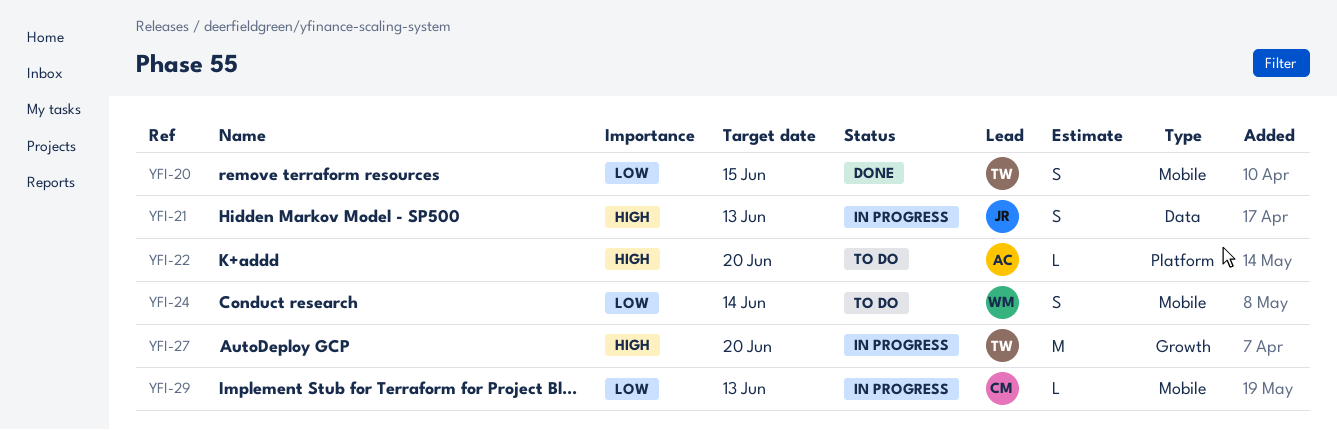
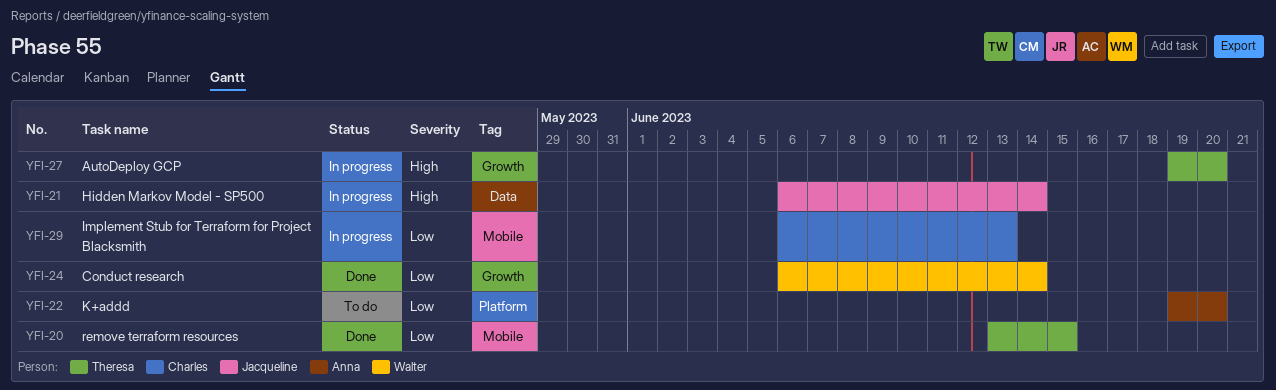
YFI-21, due: Jun 13 -> Jun 14
YFI-22, priority: High -> Low
YFI-24, status: To do -> Done
YFI-24, label: Mobile -> Growth

